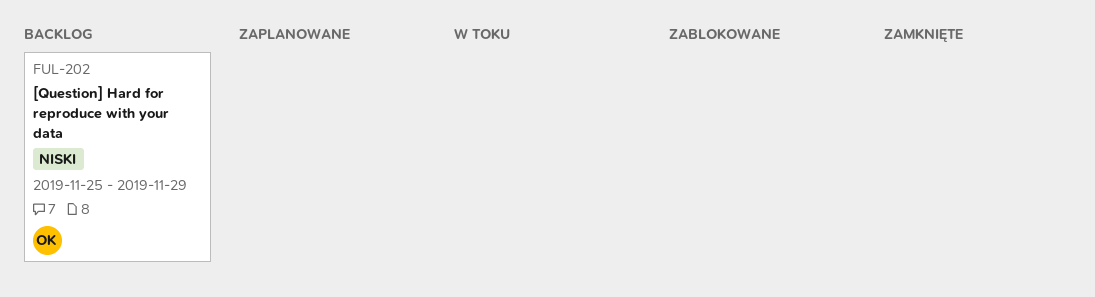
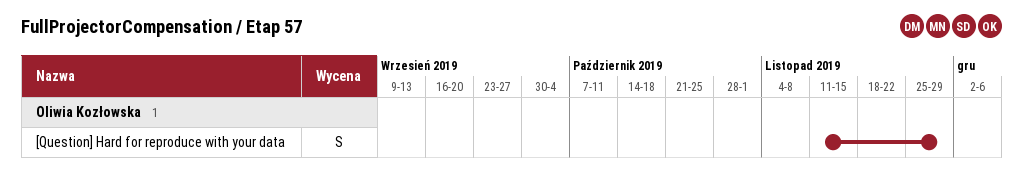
[Question] Hard for reproduce with your data, start: Nov 25 -> Nov 11

